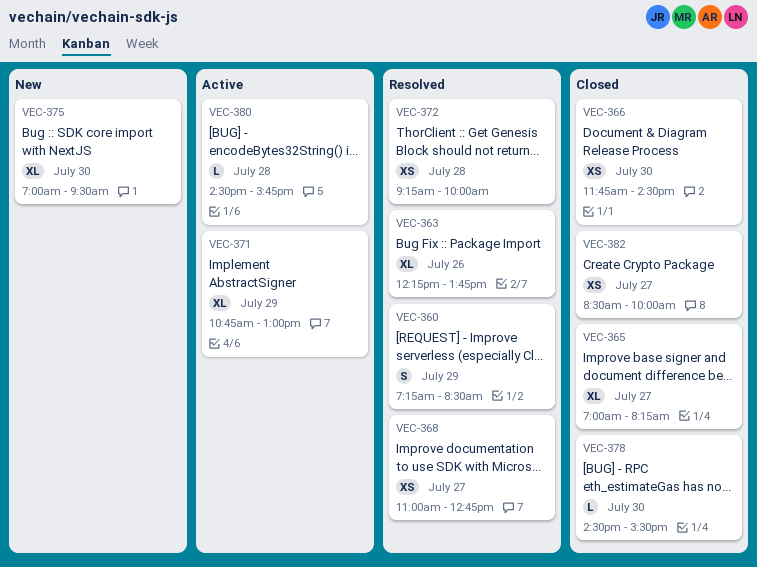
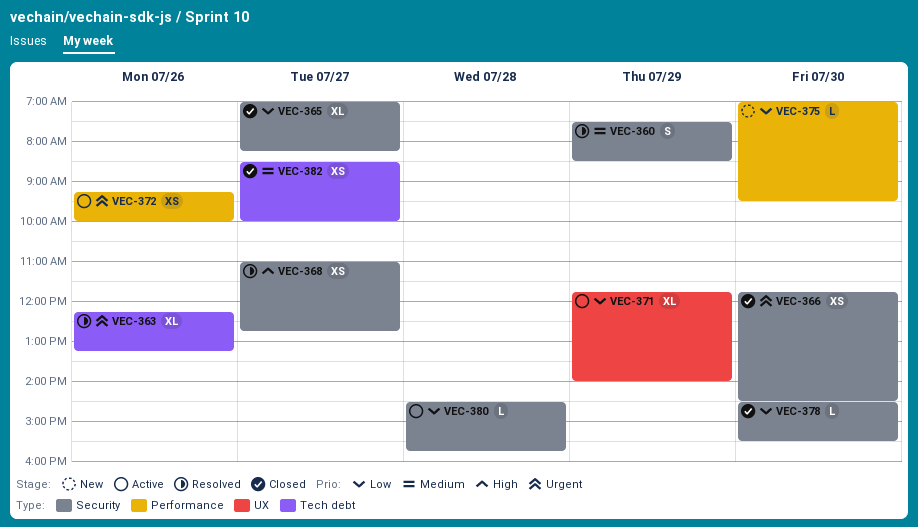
VEC-360, begins: 07:15 -> 07:30
VEC-363, ends: 13:45 -> 13:15
VEC-371, begins: 10:45 -> 11:45
VEC-371, ends: 13:00 -> 14:00
VEC-372, status: Resolved -> Active
VEC-372, day: Jul 28 -> Jul 26
VEC-375, estimate: XL -> L

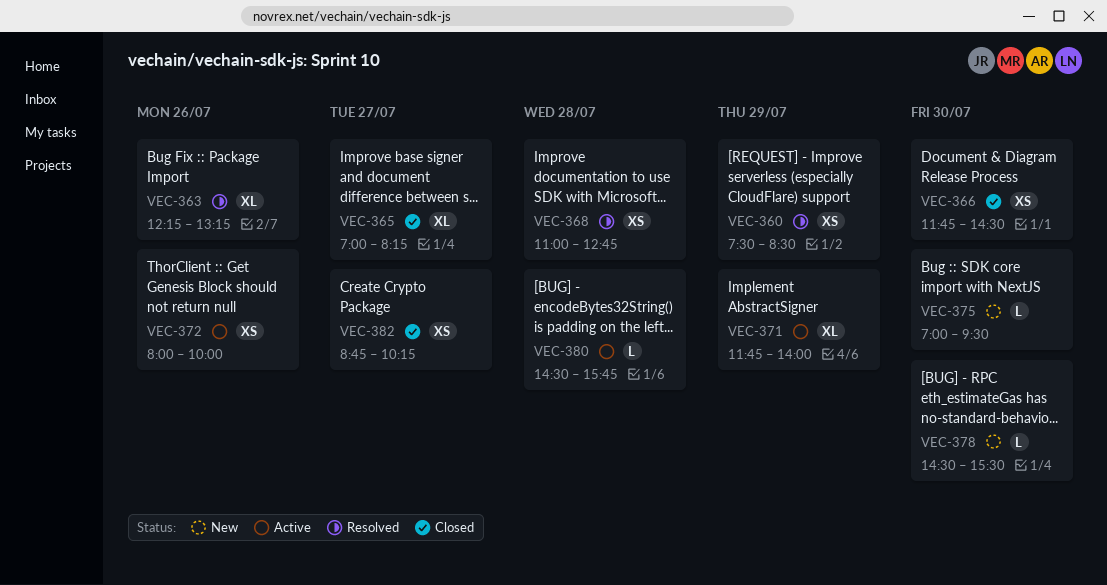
VEC-360, estimate: S -> XS
VEC-368, day: Jul 27 -> Jul 28
VEC-372, begins: 09:15 -> 08:00
VEC-378, status: Closed -> New
VEC-382, begins: 08:30 -> 08:45
VEC-382, ends: 10:00 -> 10:15

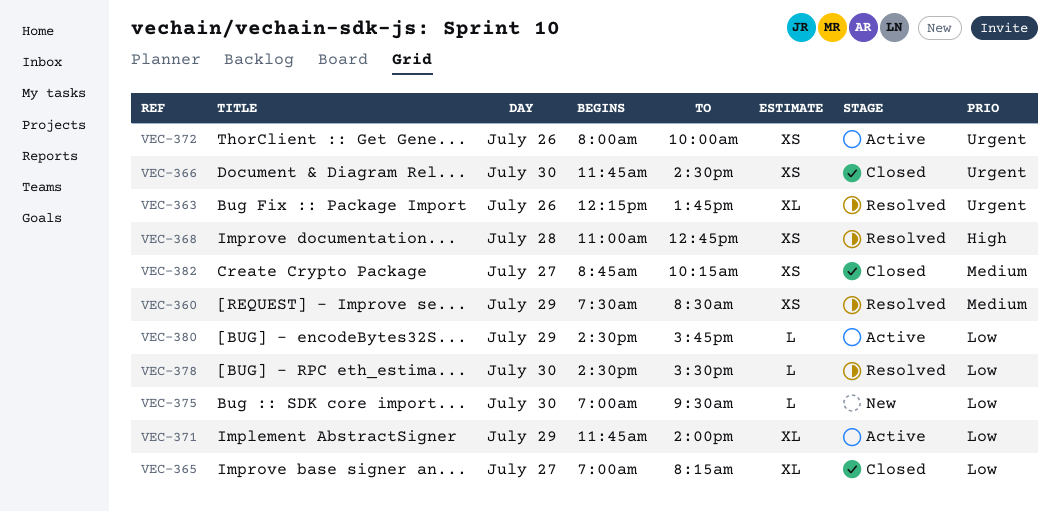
VEC-363, ends: 13:15 -> 13:45
VEC-378, status: New -> Resolved
VEC-380, day: Jul 28 -> Jul 29

